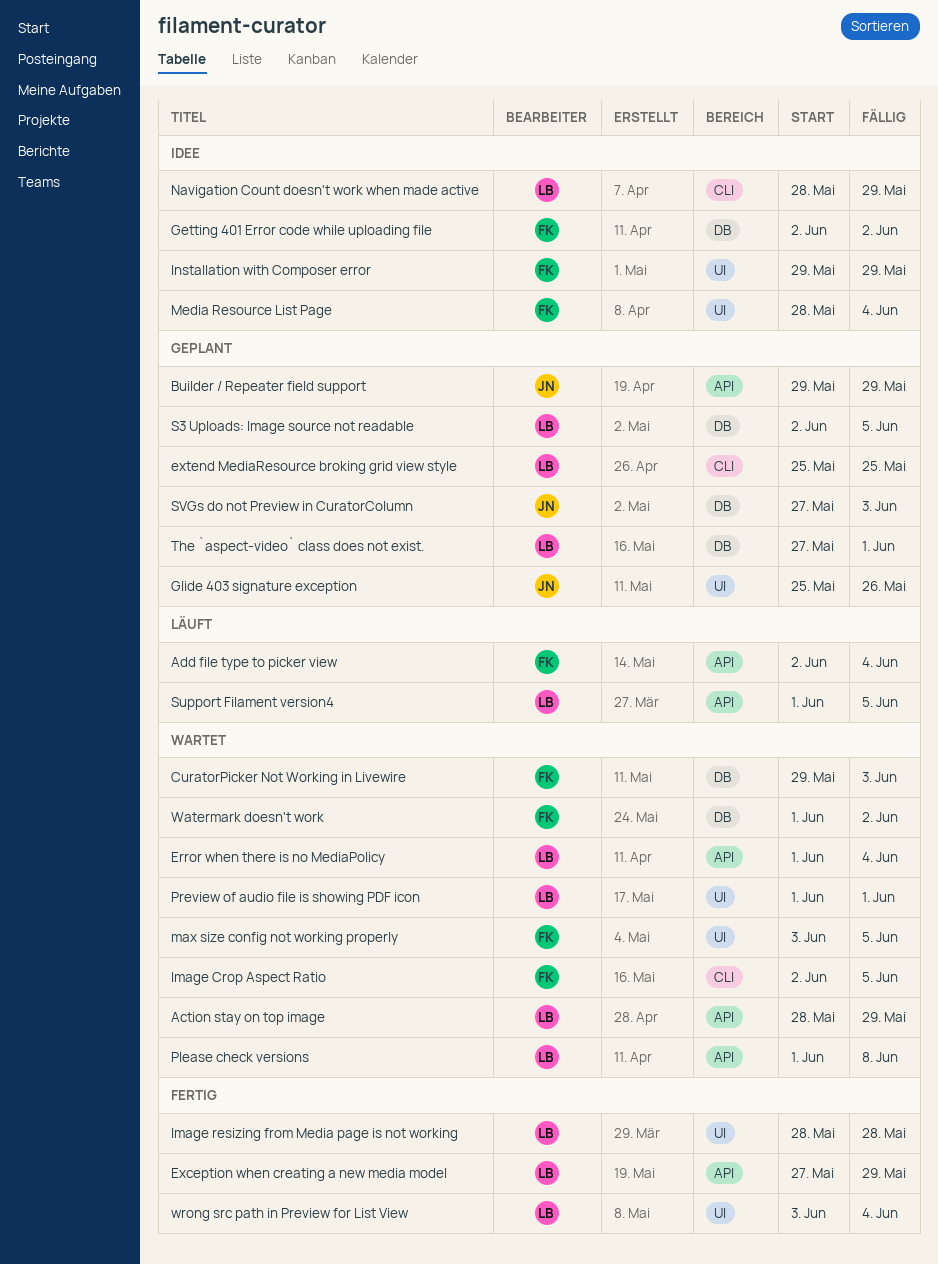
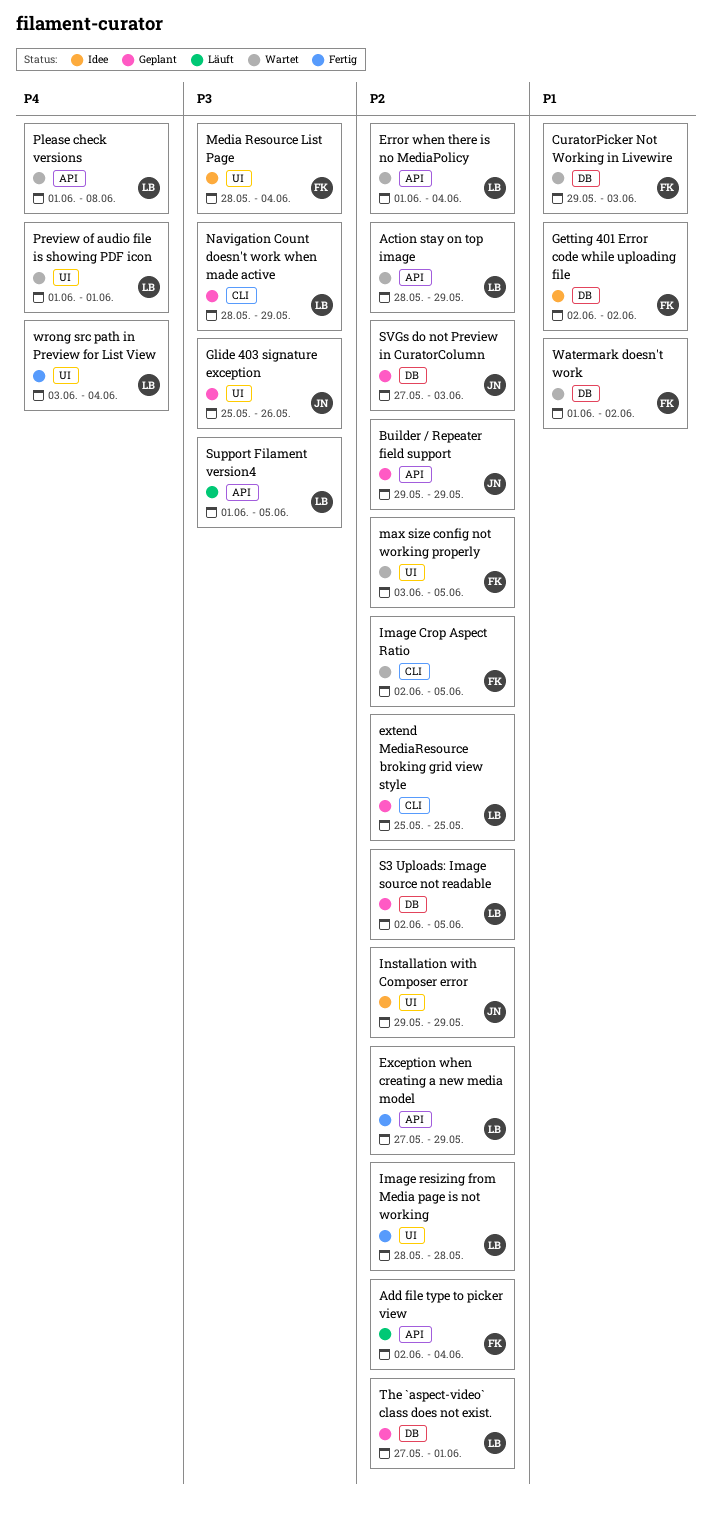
Installation with Composer error, owner: FK -> JN
Navigation Count doesn't work when made active, status: Idee -> Geplant

